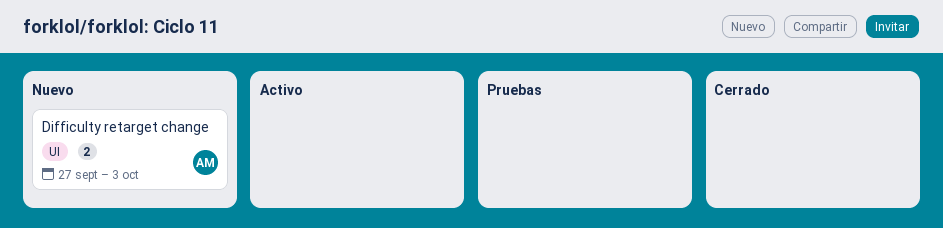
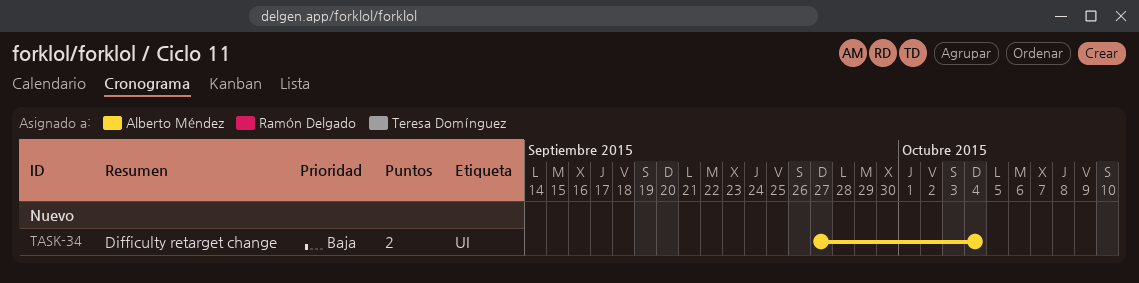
Difficulty retarget change, due: Oct 3 -> Oct 4

